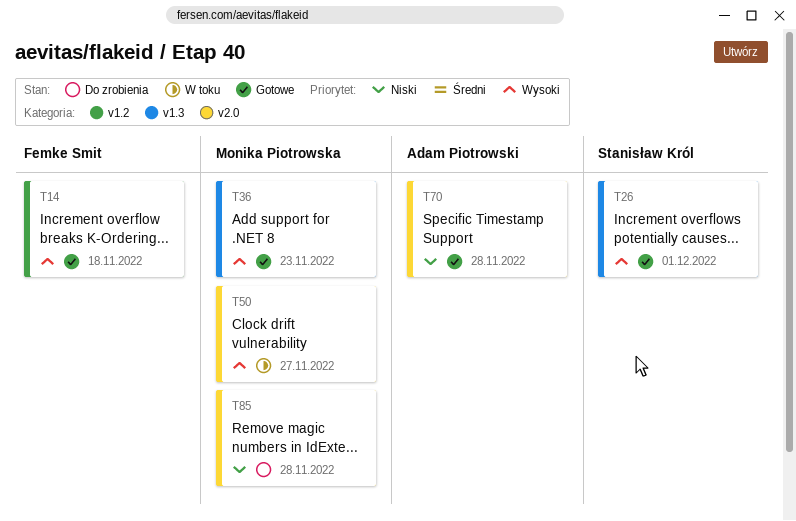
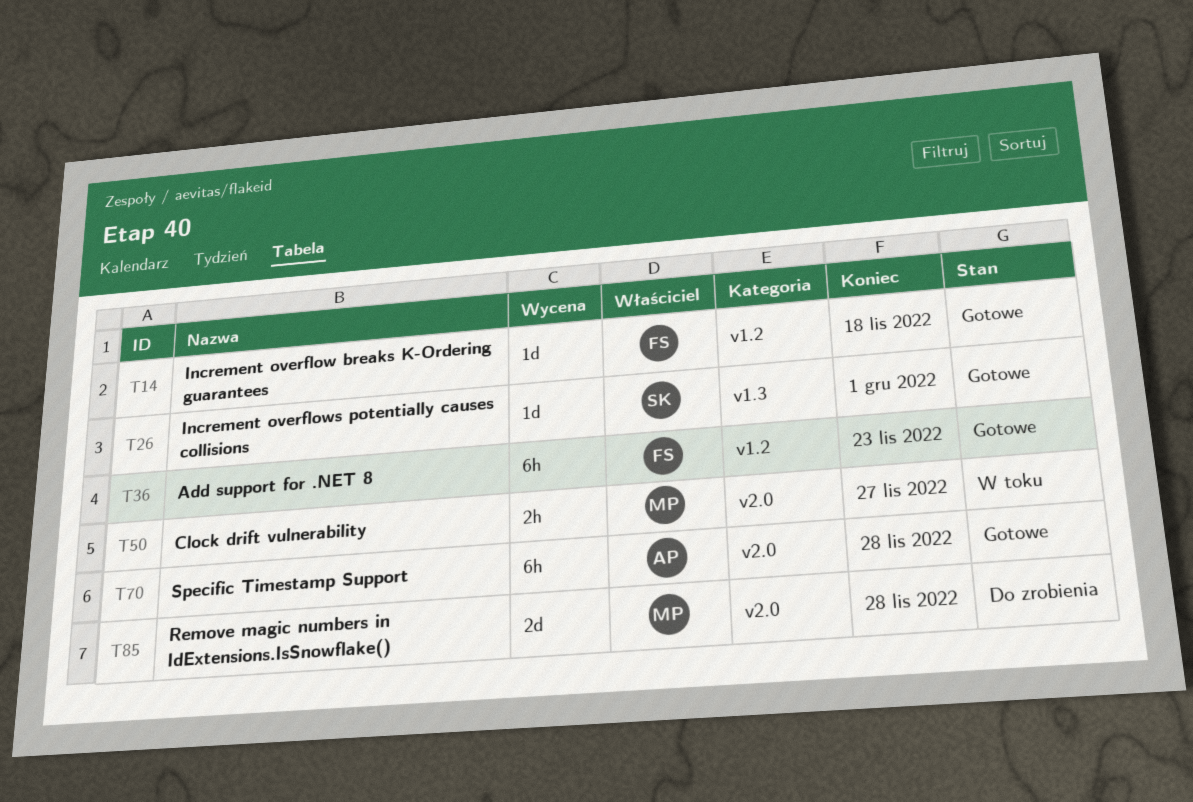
T36, owner: Monika Piotrowska -> Femke Smit
T36, label: v1.3 -> v1.2

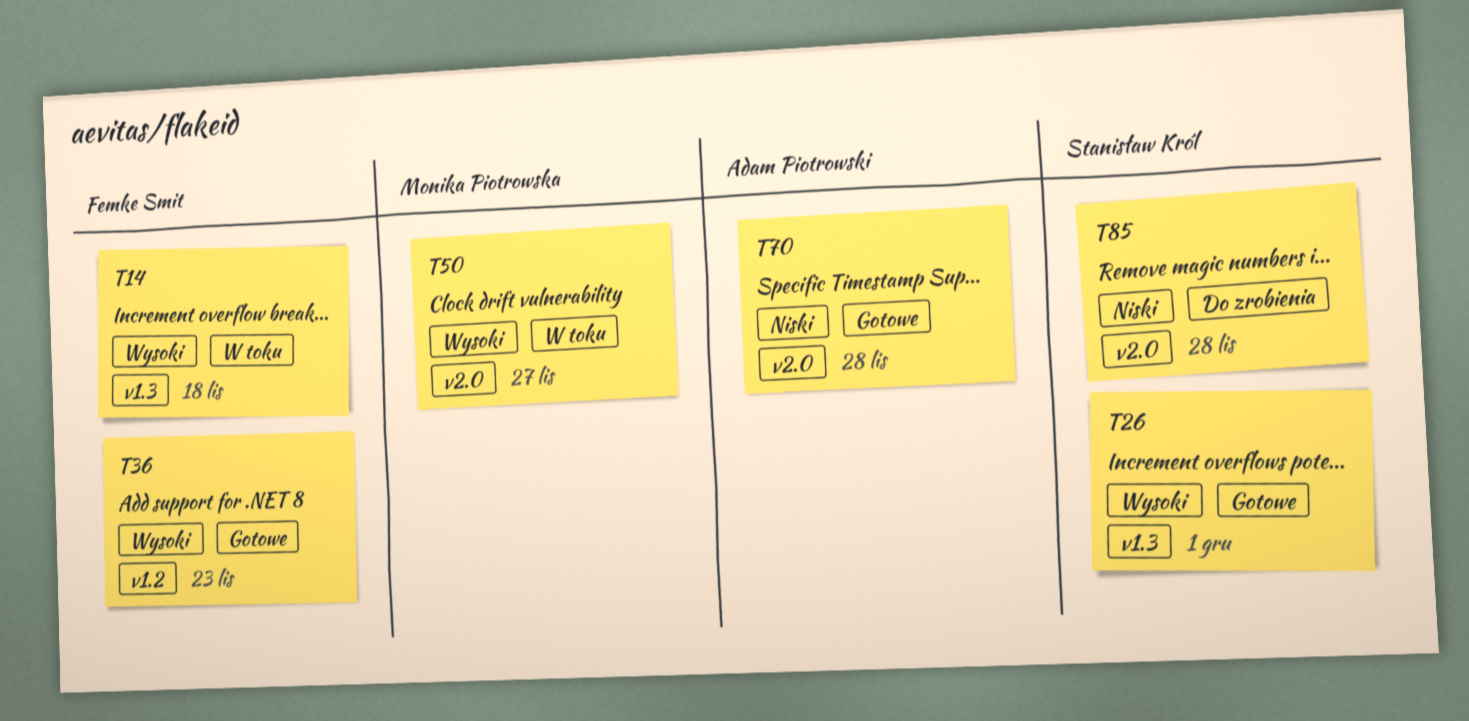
T14, status: Gotowe -> W toku
T14, label: v1.2 -> v1.3
T85, owner: Monika Piotrowska -> Stanisław Król

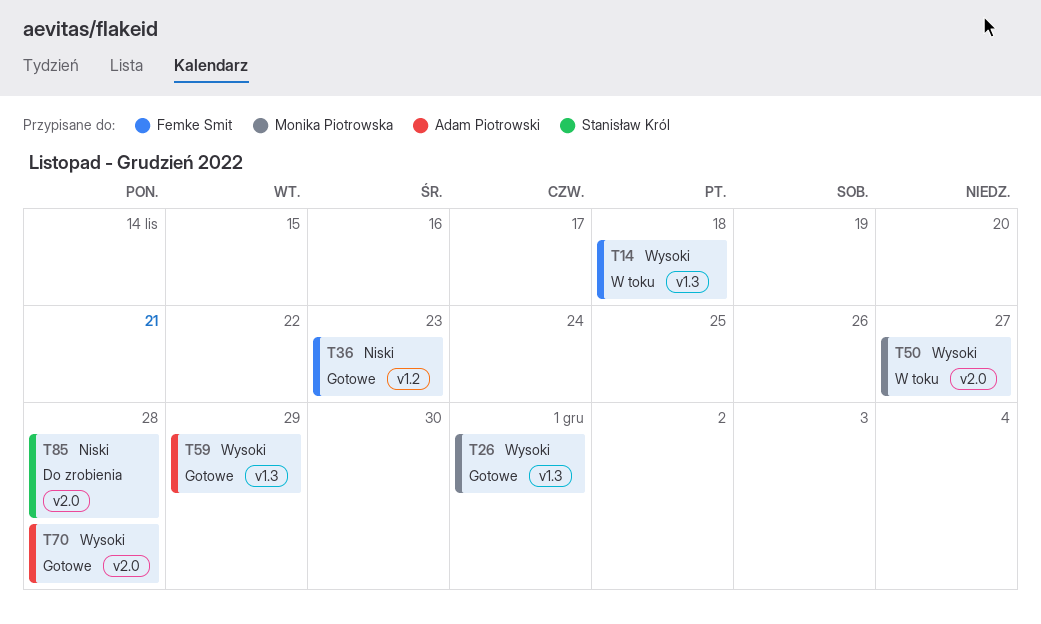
T26, owner: Stanisław Król -> Monika Piotrowska
T36, priority: Wysoki -> Niski
T59: none -> present
T70, priority: Niski -> Wysoki

